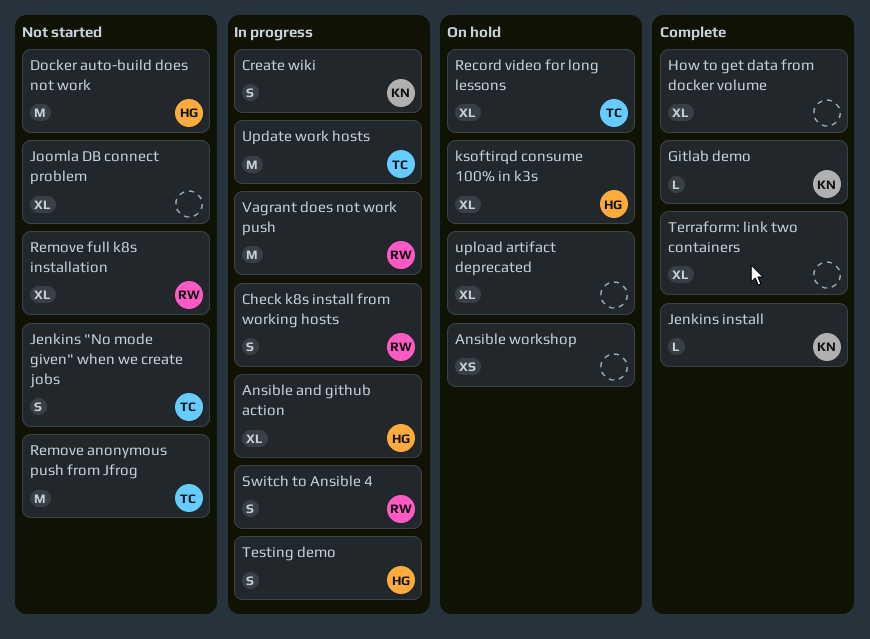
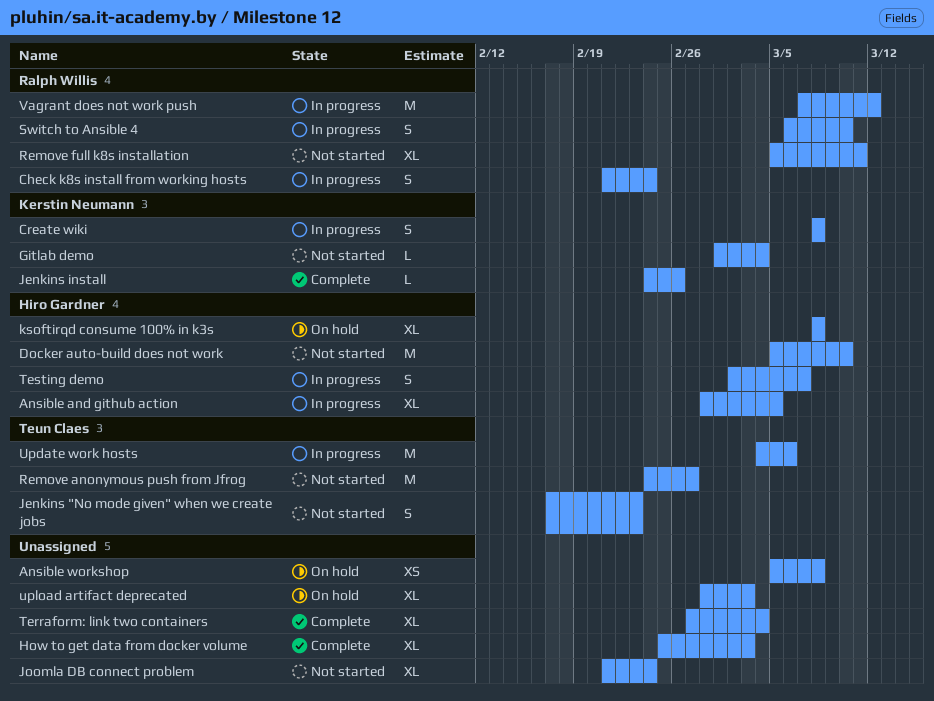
Gitlab demo, status: Complete -> Not started
Record video for long lessons: present -> none

